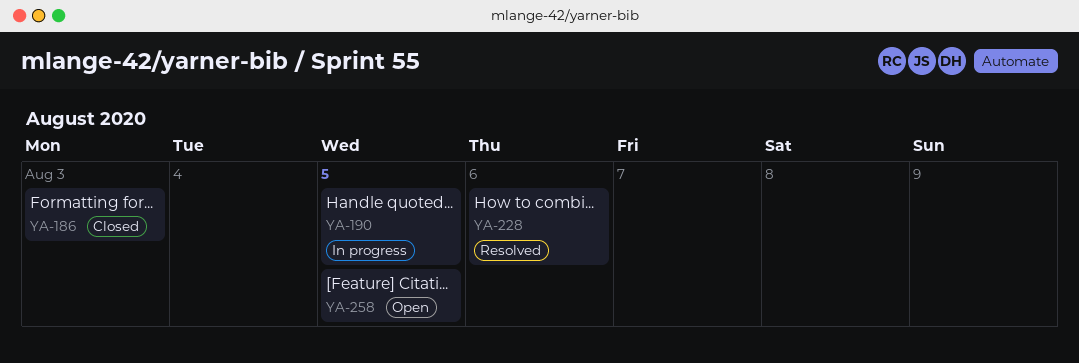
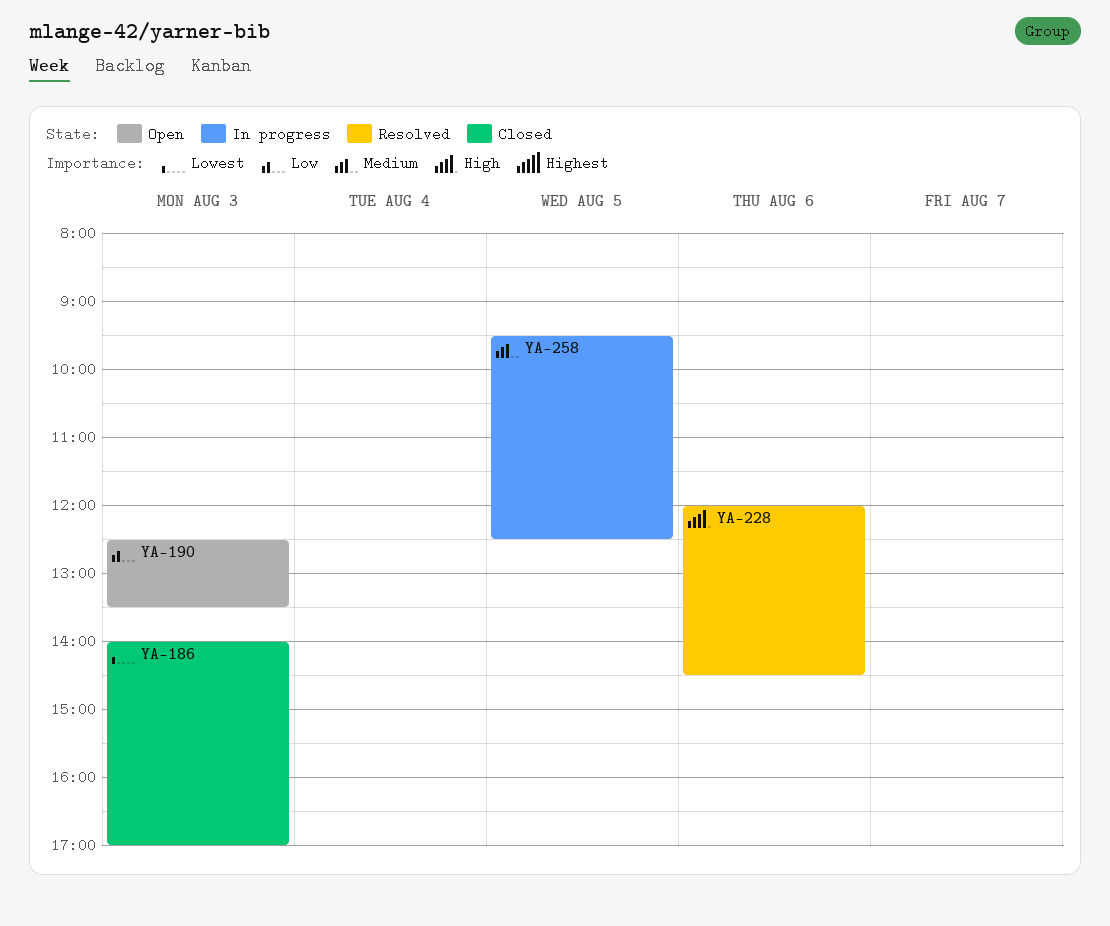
YA-190, status: In progress -> Open
YA-190, day: Aug 5 -> Aug 3
YA-258, status: Open -> In progress

